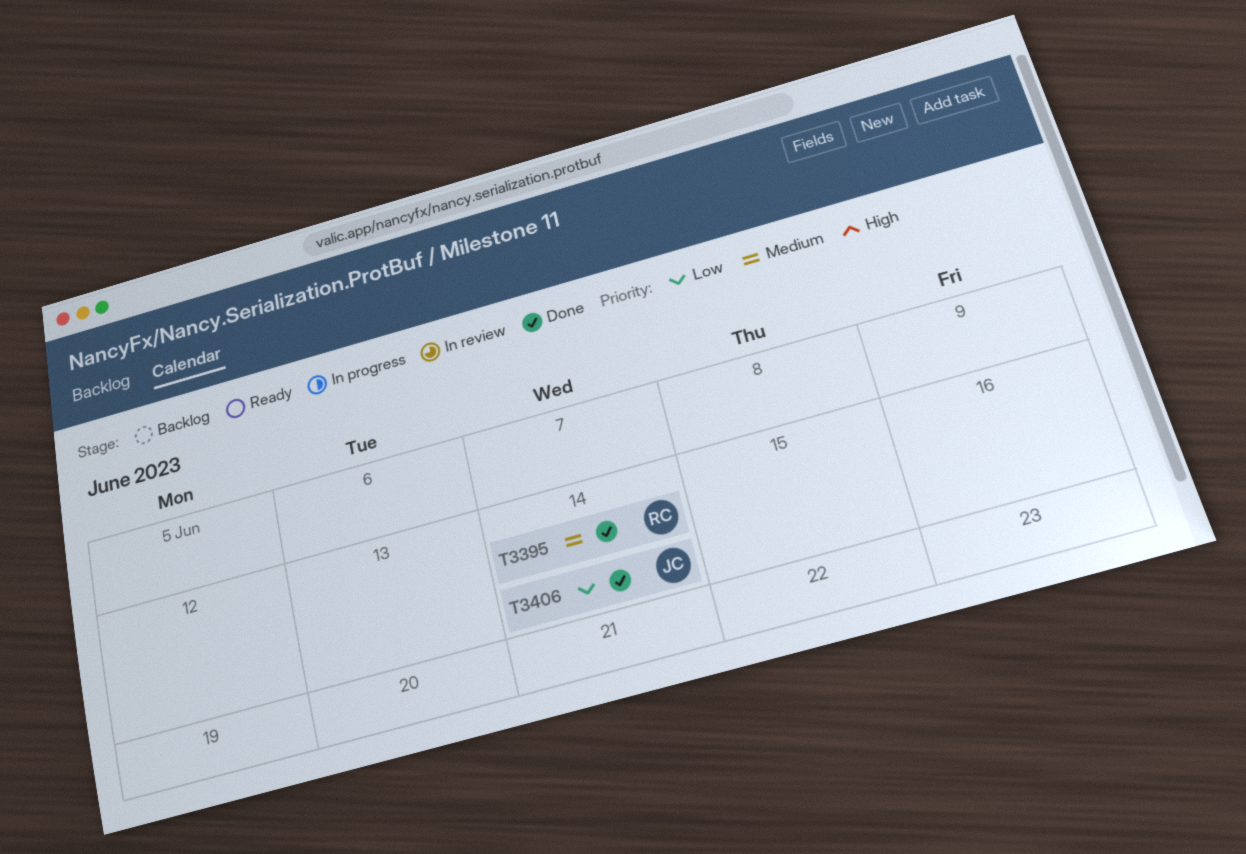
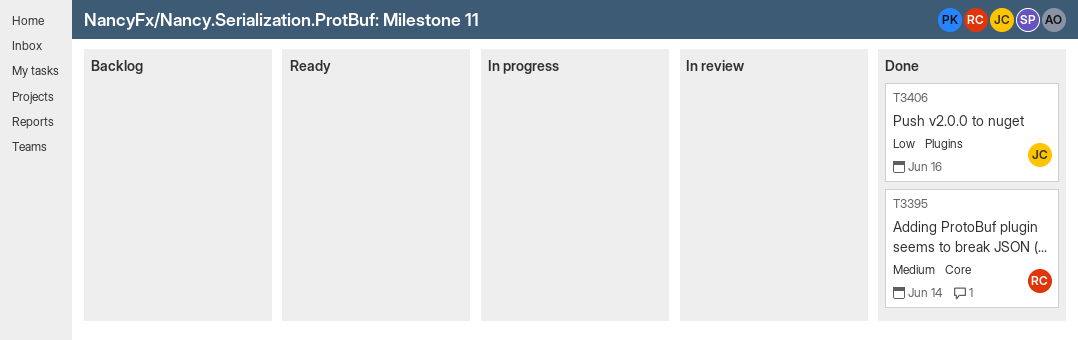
T3406, due: Jun 14 -> Jun 16

